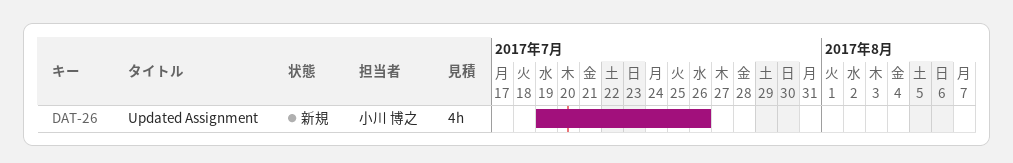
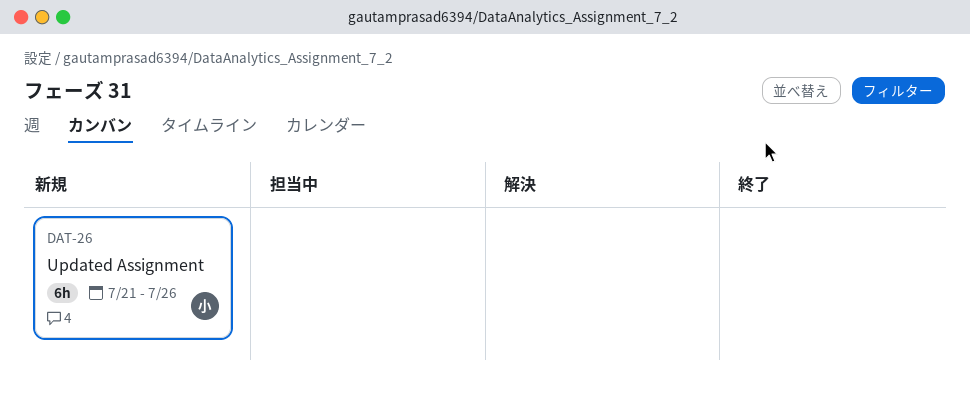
DAT-26, estimate: 4h -> 6h
DAT-26, start: Jul 19 -> Jul 21

